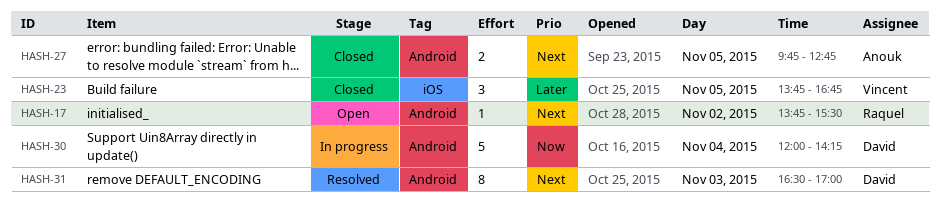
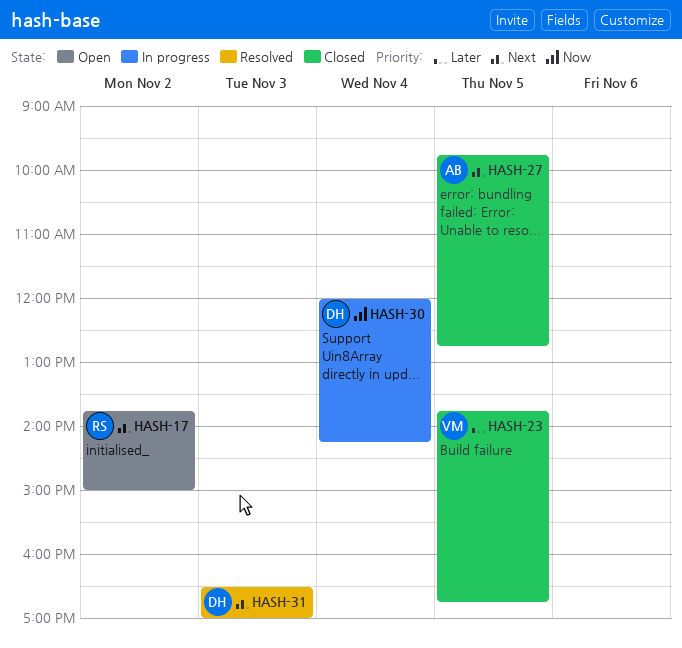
HASH-17, ends: 15:30 -> 15:00

